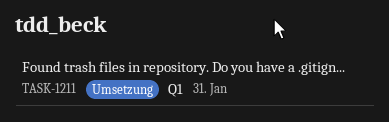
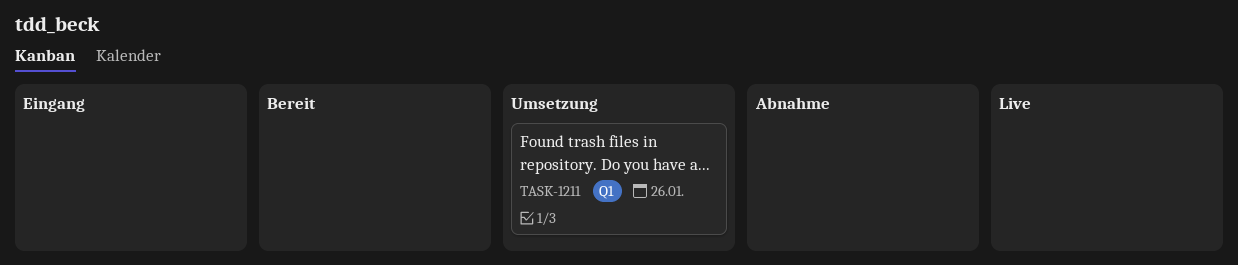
TASK-1211, due: Jan 31 -> Jan 26

